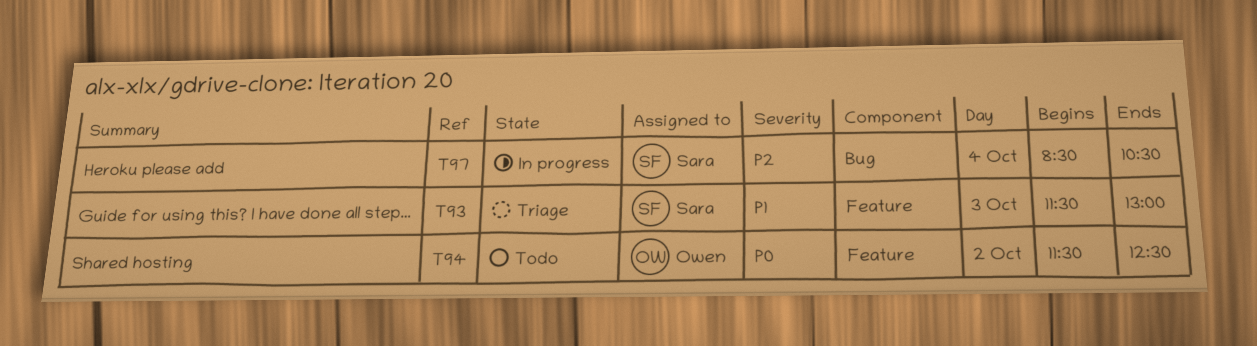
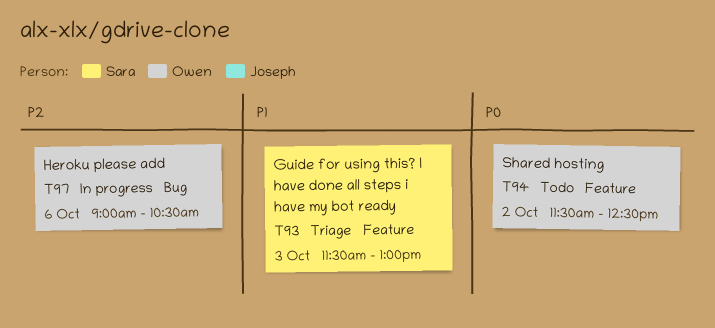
T97, owner: Sara -> Owen
T97, day: Oct 4 -> Oct 6
T97, begins: 08:30 -> 09:00

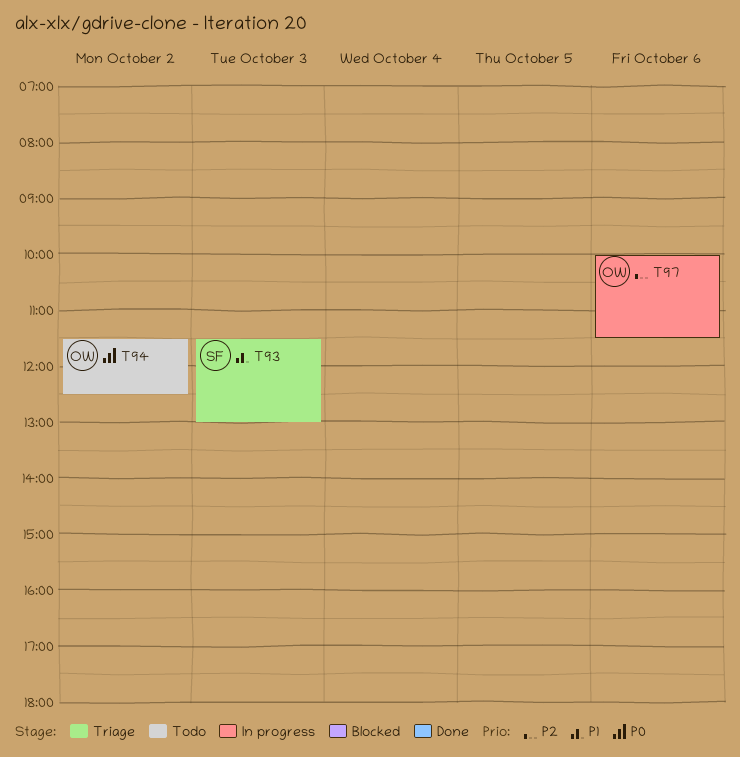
T97, begins: 09:00 -> 10:00
T97, ends: 10:30 -> 11:30

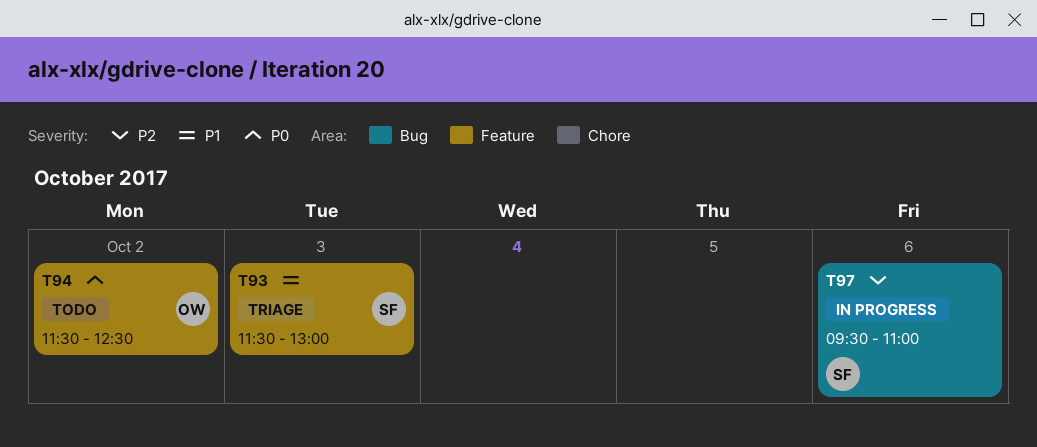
T97, owner: OW -> SF
T97, begins: 10:00 -> 09:30
T97, ends: 11:30 -> 11:00

